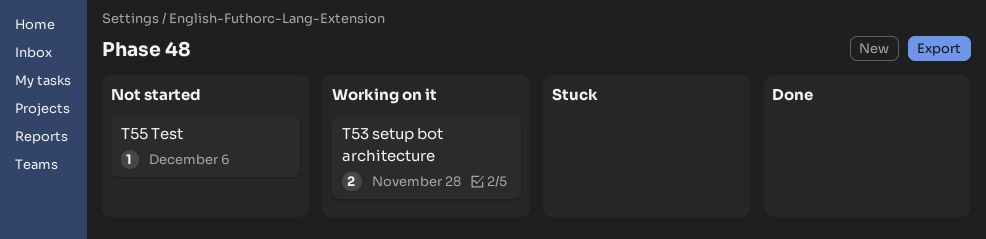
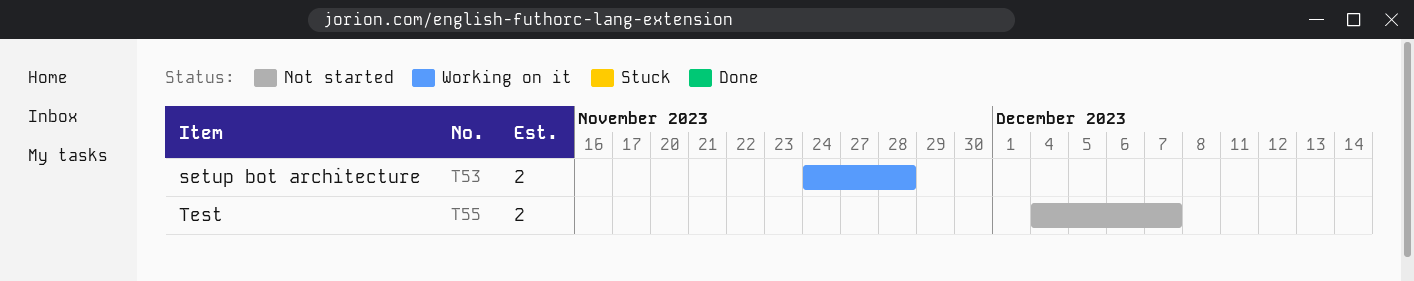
T55, estimate: 1 -> 2
T55, due: Dec 6 -> Dec 7

